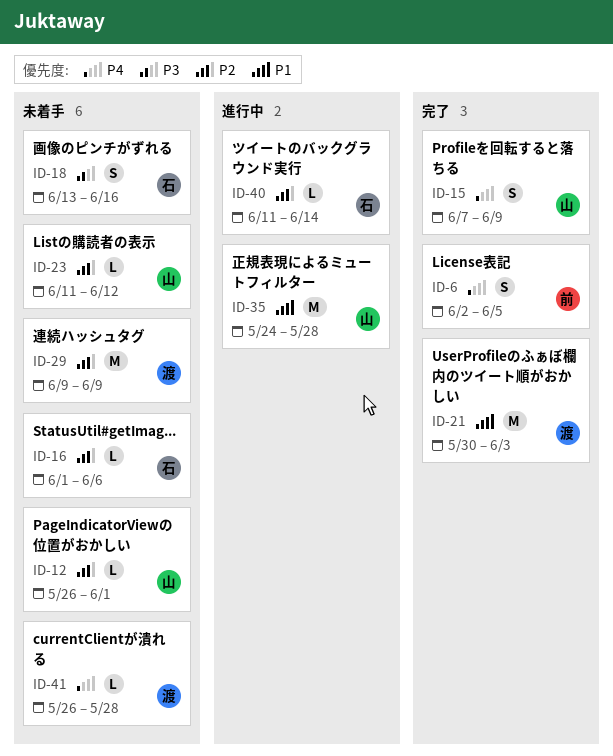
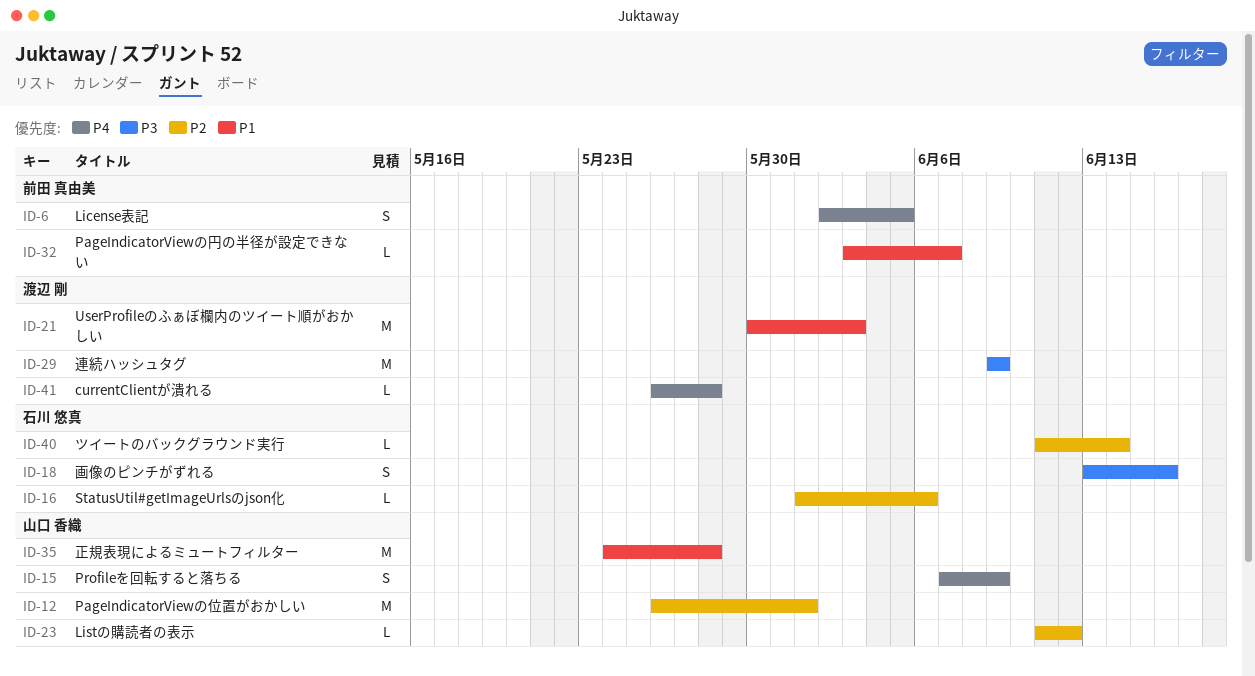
ID-12, estimate: L -> M
ID-29, priority: P2 -> P3
ID-32: none -> present

